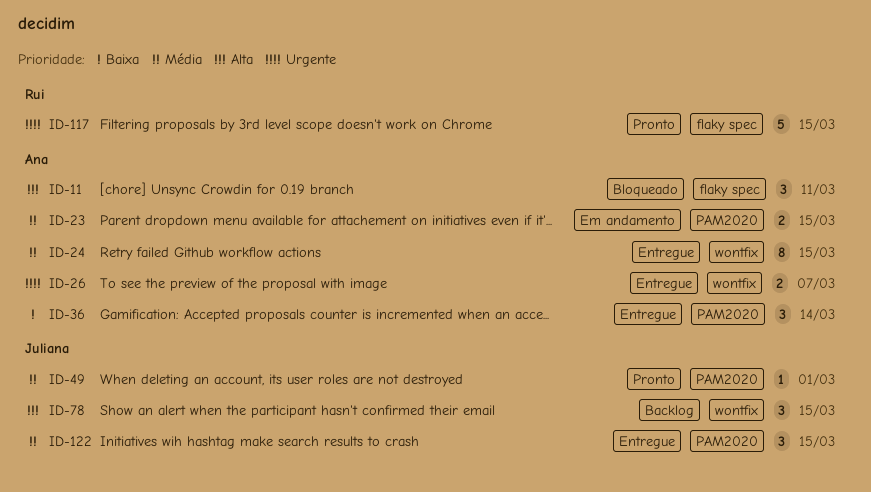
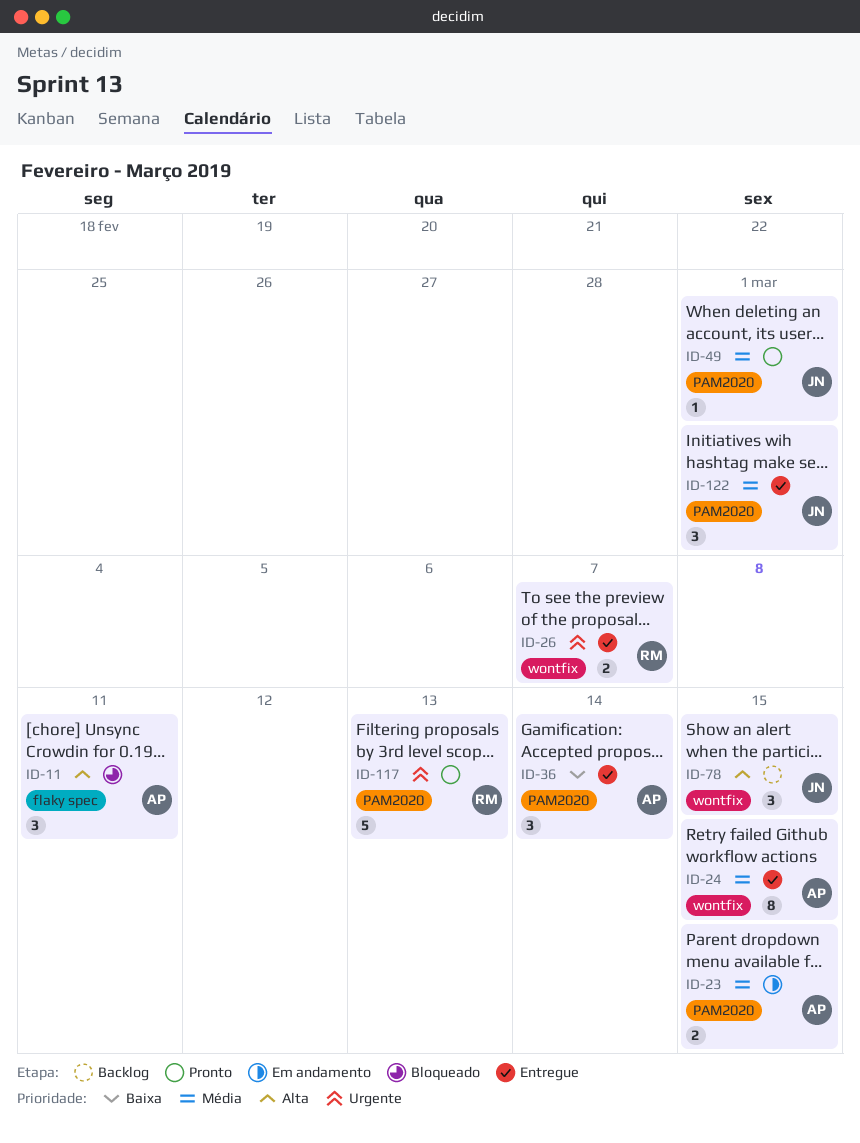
ID-26, owner: Ana -> Rui
ID-117, label: flaky spec -> PAM2020
ID-117, due: Mar 15 -> Mar 13
ID-122, due: Mar 15 -> Mar 1

